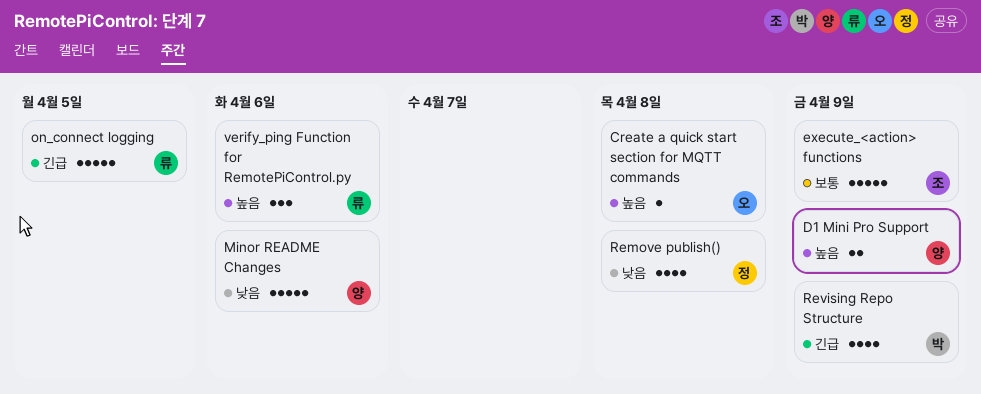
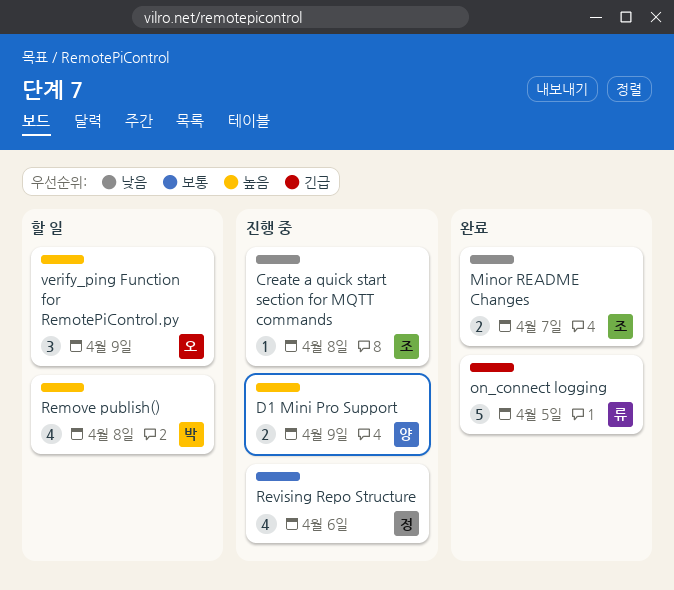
Create a quick start section for MQTT commands, owner: 오 -> 조
Create a quick start section for MQTT commands, priority: 높음 -> 낮음
execute_<action> functions: present -> none
Minor README Changes, owner: 양 -> 조
Minor README Changes, estimate: 5 -> 2
Minor README Changes, due: Apr 6 -> Apr 7
Remove publish(), owner: 정 -> 박
Remove publish(), priority: 낮음 -> 높음
Revising Repo Structure, owner: 박 -> 정
Revising Repo Structure, priority: 긴급 -> 보통
Revising Repo Structure, due: Apr 9 -> Apr 6
verify_ping Function for RemotePiControl.py, owner: 류 -> 오
verify_ping Function for RemotePiControl.py, due: Apr 6 -> Apr 9

